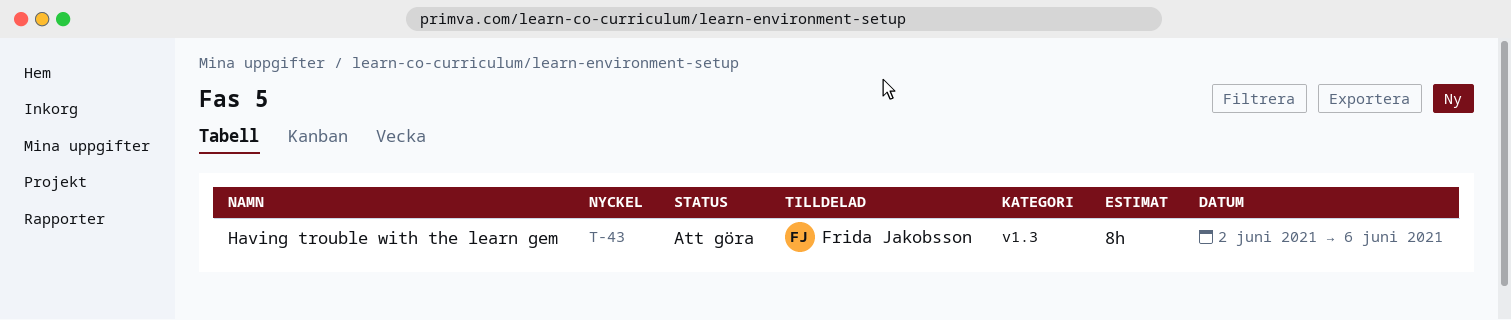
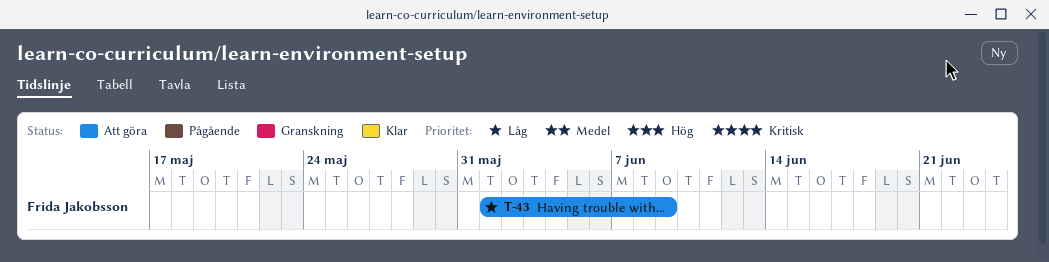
T-43, start: Jun 2 -> Jun 1
T-43, due: Jun 6 -> Jun 9

